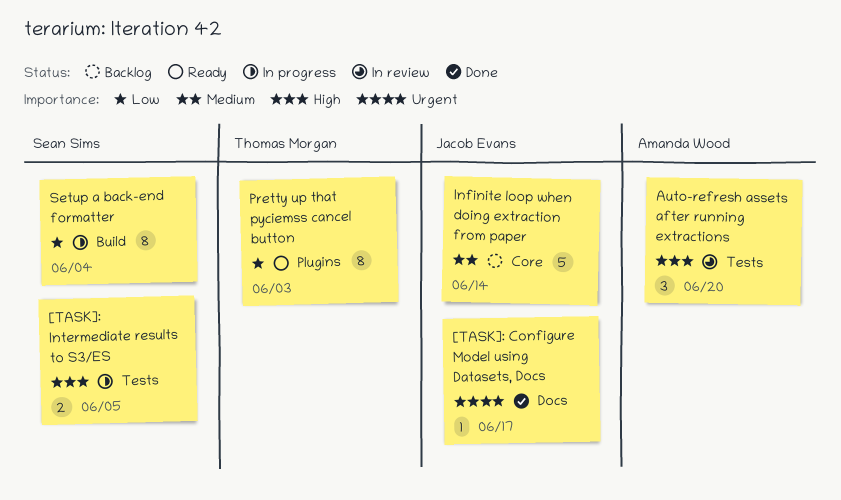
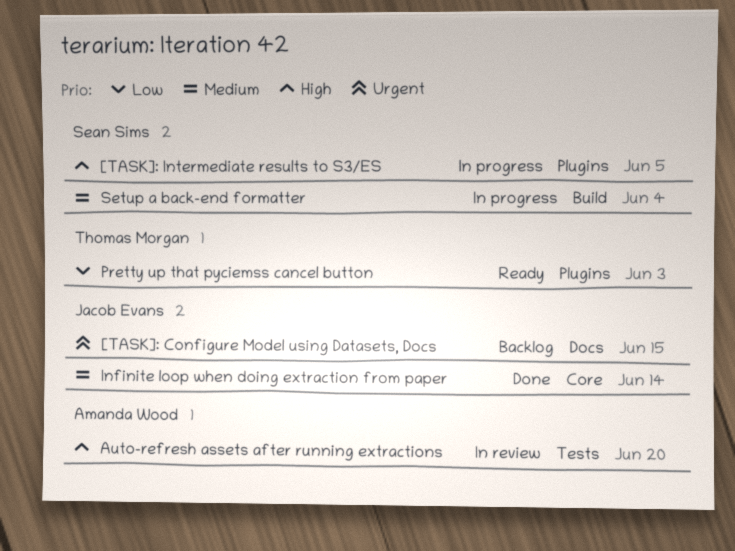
[TASK]: Configure Model using Datasets, Docs, status: Done -> Backlog
[TASK]: Configure Model using Datasets, Docs, due: Jun 17 -> Jun 15
[TASK]: Intermediate results to S3/ES, label: Tests -> Plugins
Infinite loop when doing extraction from paper, status: Backlog -> Done
Setup a back-end formatter, priority: Low -> Medium

